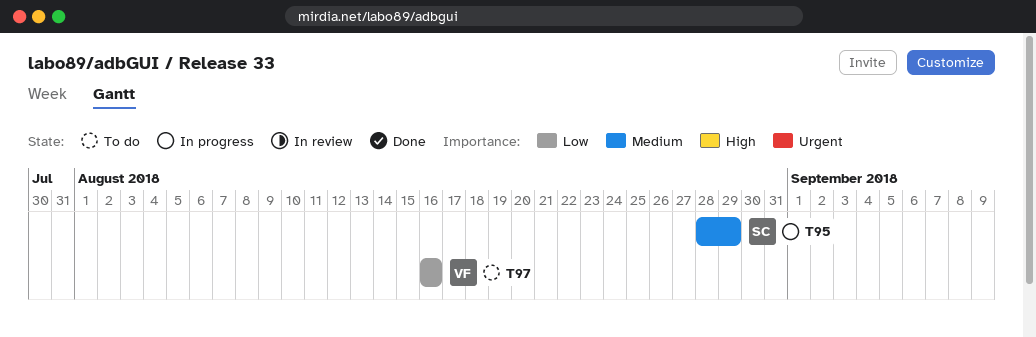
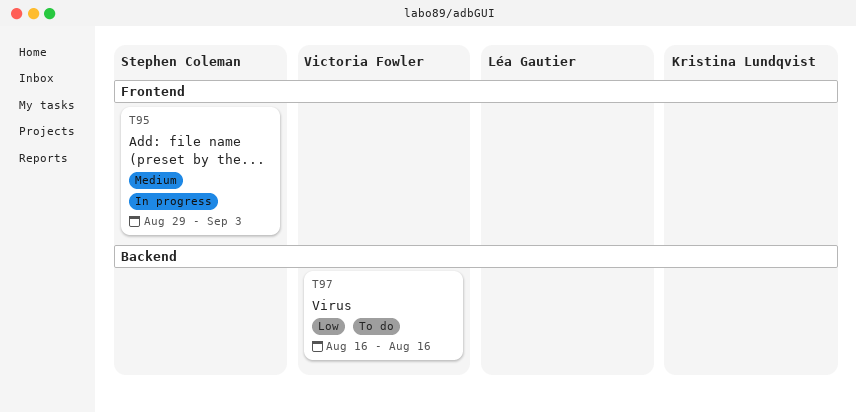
T95, start: Aug 28 -> Aug 29
T95, due: Aug 29 -> Sep 3

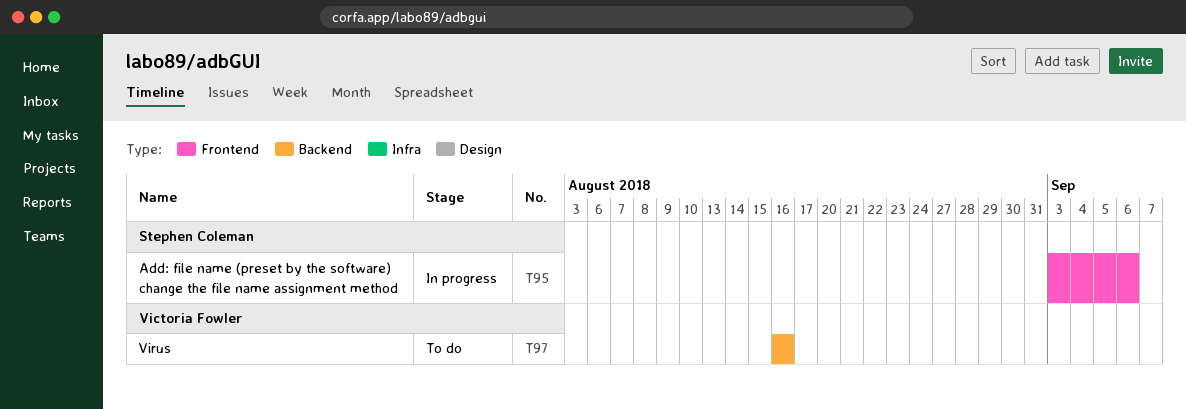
T95, start: Aug 29 -> Sep 3
T95, due: Sep 3 -> Sep 6

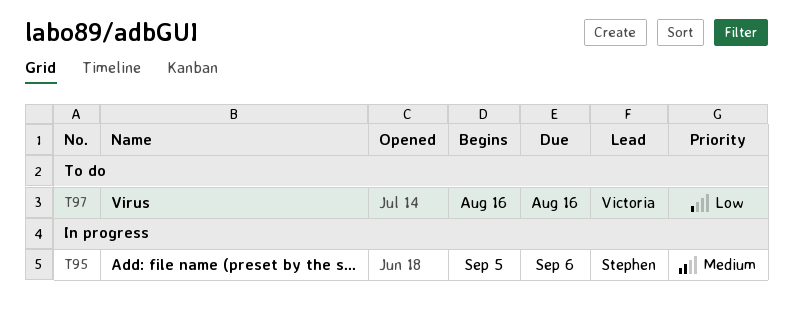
T95, start: Sep 3 -> Sep 5

